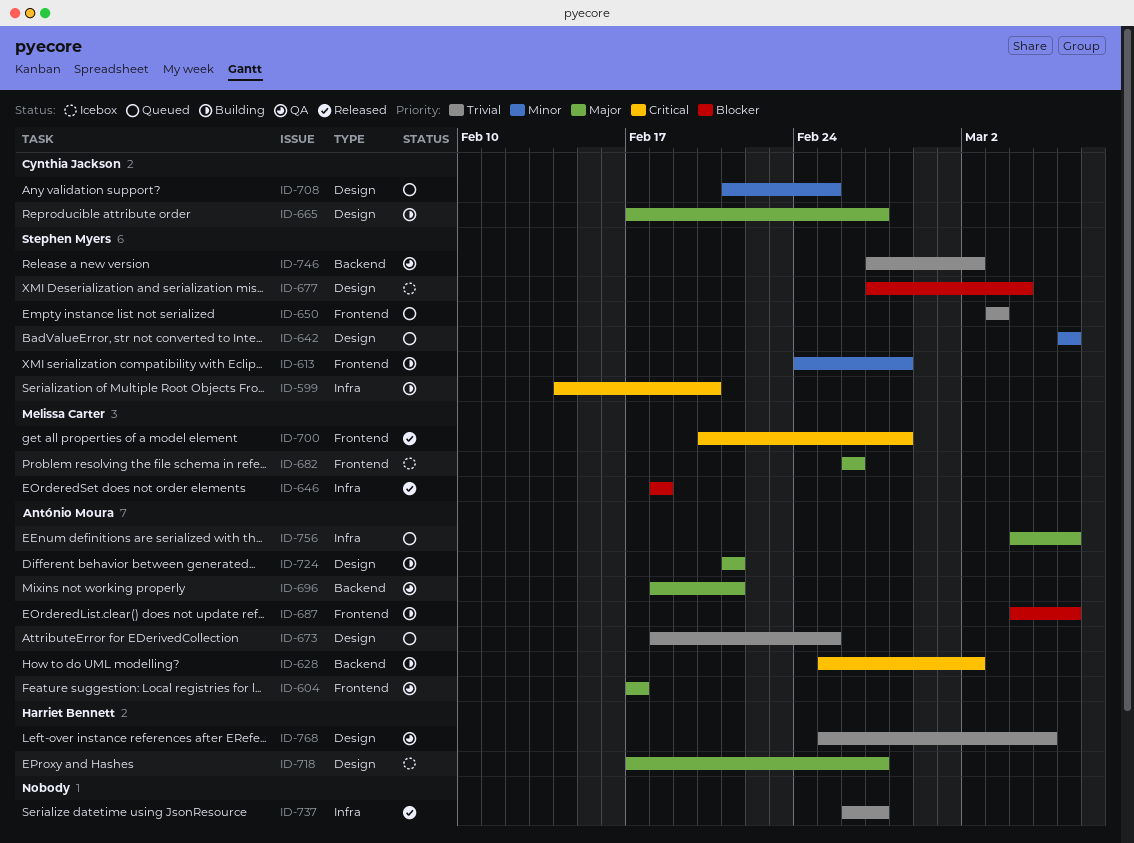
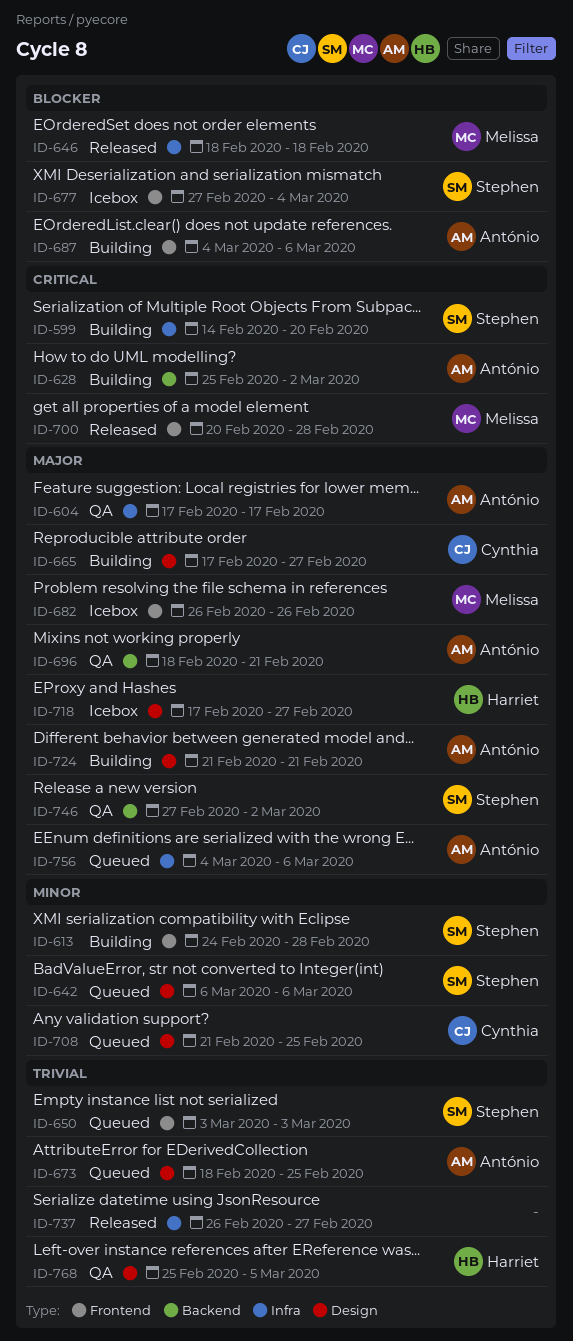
ID-604, label: Frontend -> Infra
ID-677, label: Design -> Frontend
ID-746, priority: Trivial -> Major

